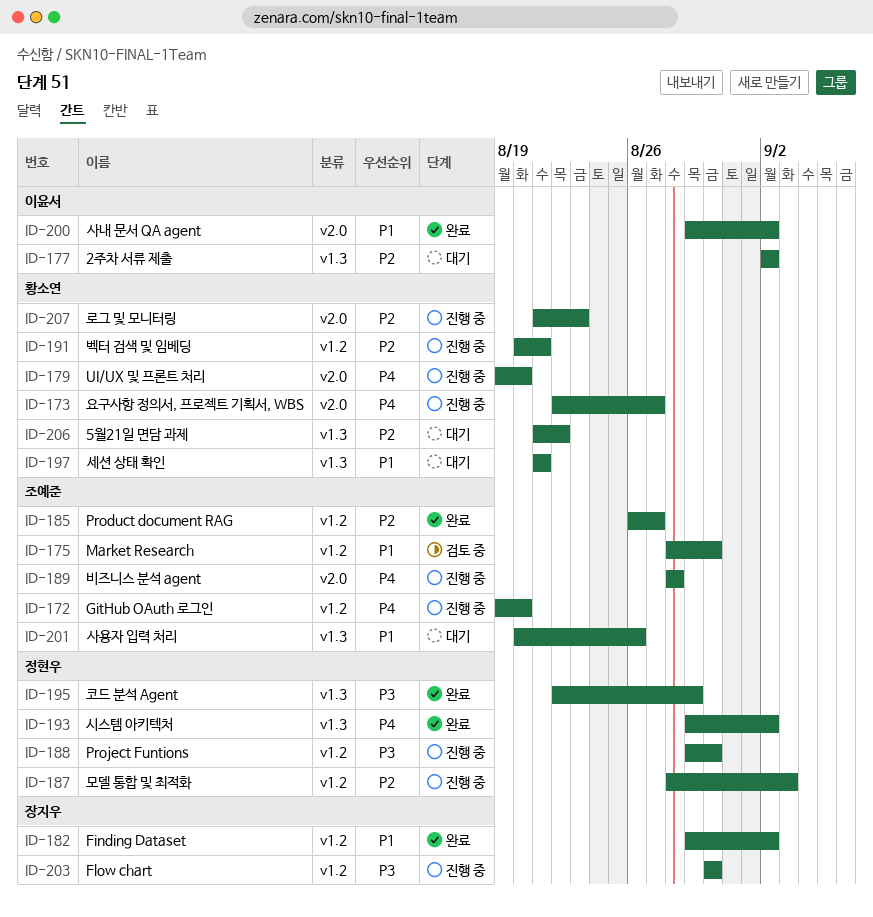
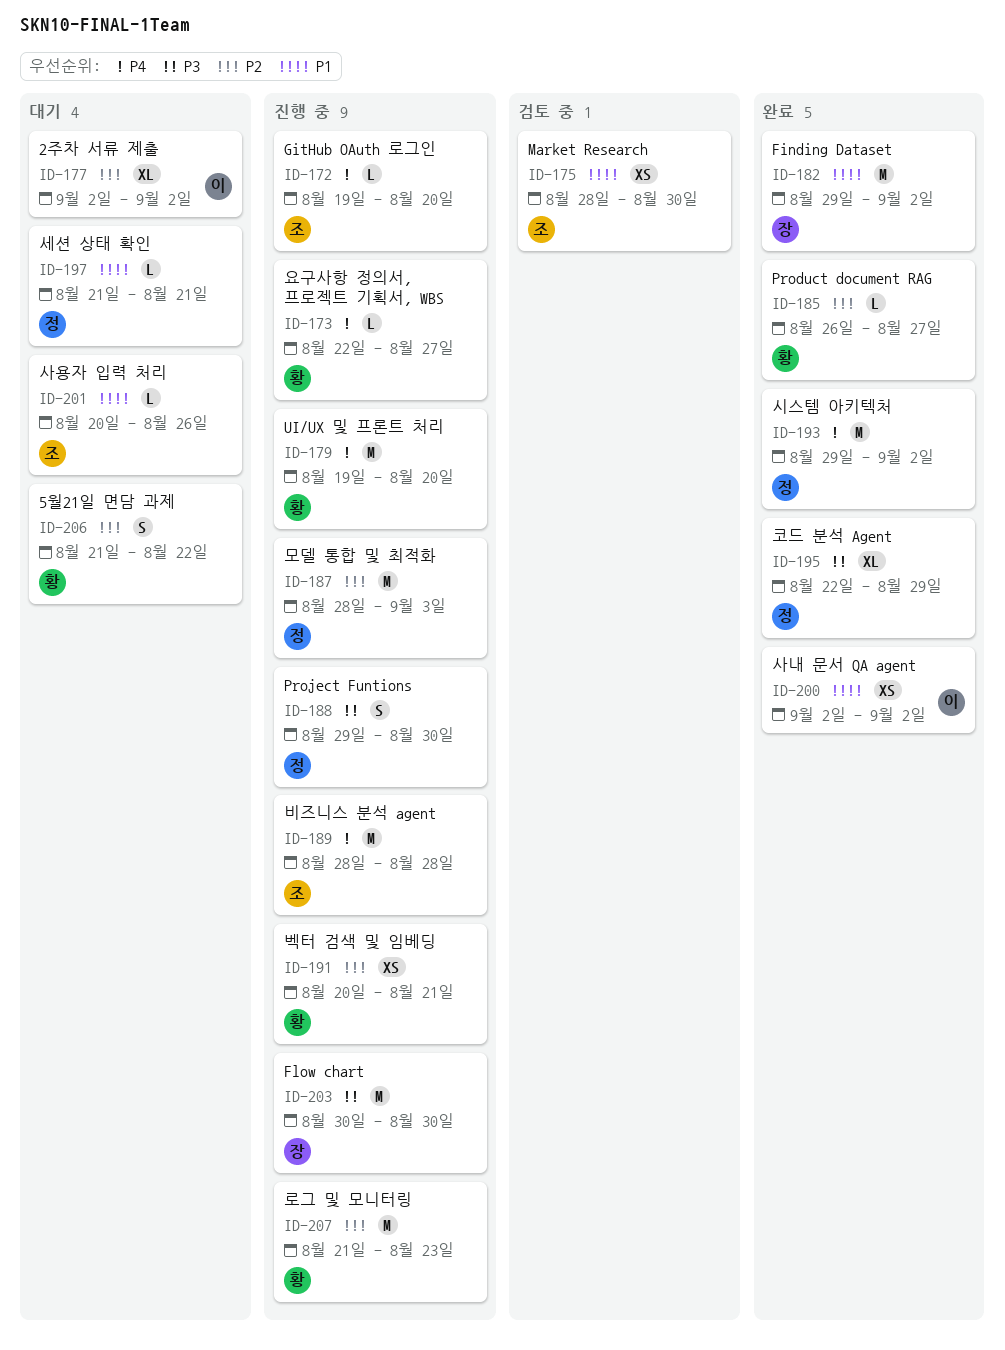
ID-185, owner: 조예준 -> 황소연
ID-197, owner: 황소연 -> 정현우
ID-200, start: Aug 29 -> Sep 2

